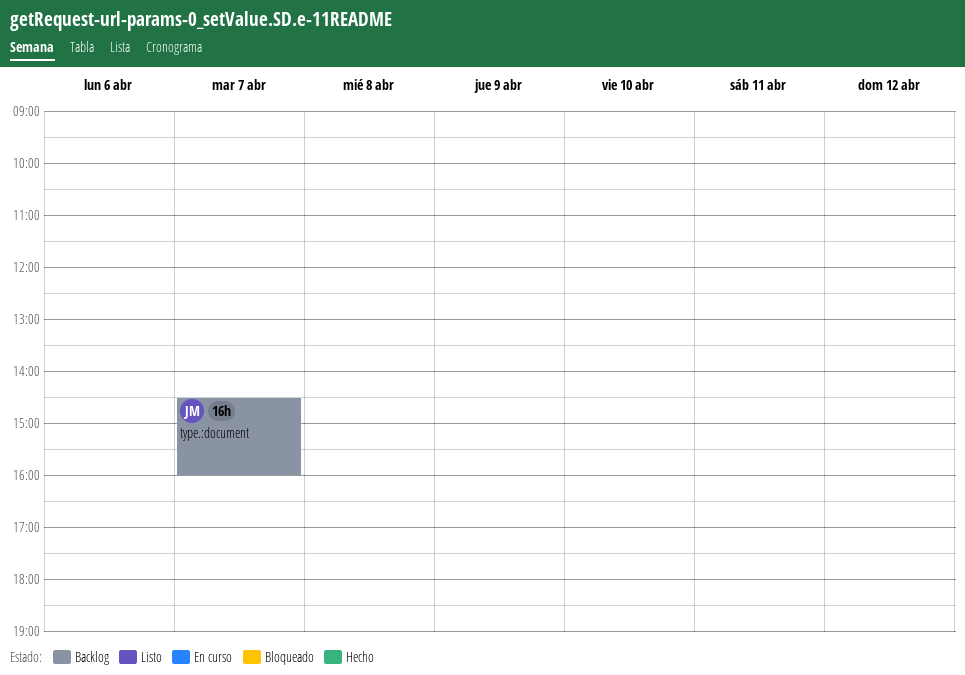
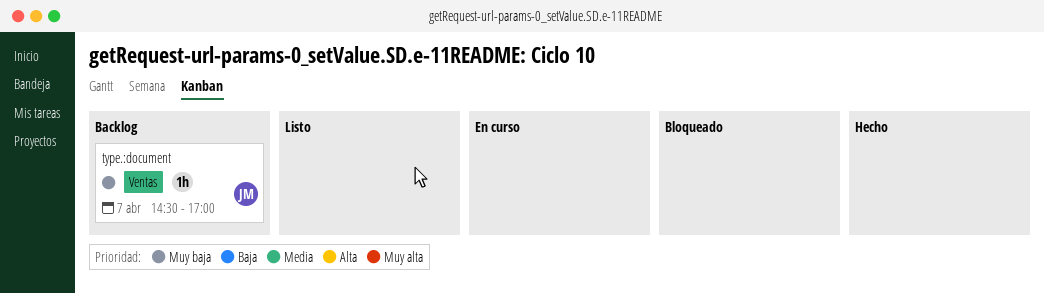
type.:document, estimate: 16h -> 1h
type.:document, ends: 16:00 -> 17:00

